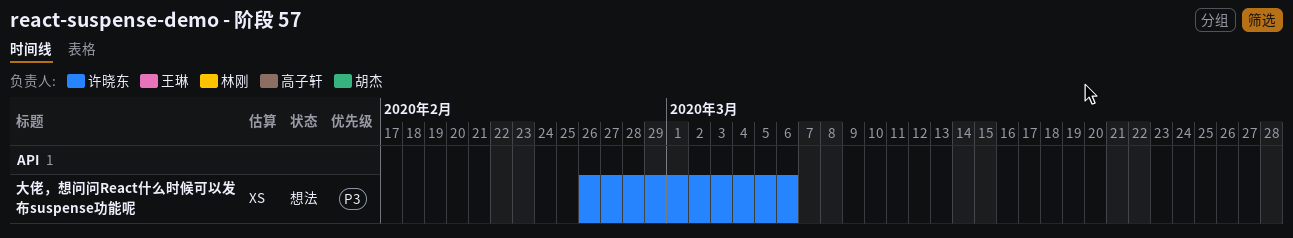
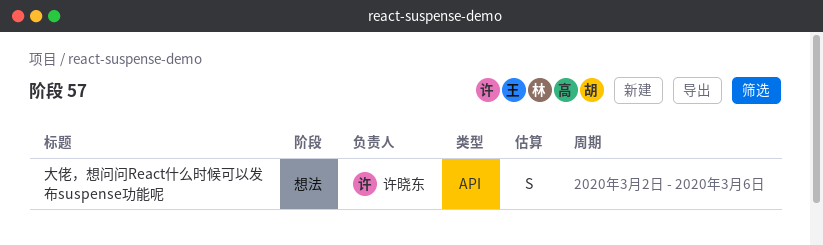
大佬，想问问React什么时候可以发布suspense功能呢, estimate: XS -> S
大佬，想问问React什么时候可以发布suspense功能呢, start: Feb 26 -> Mar 2

